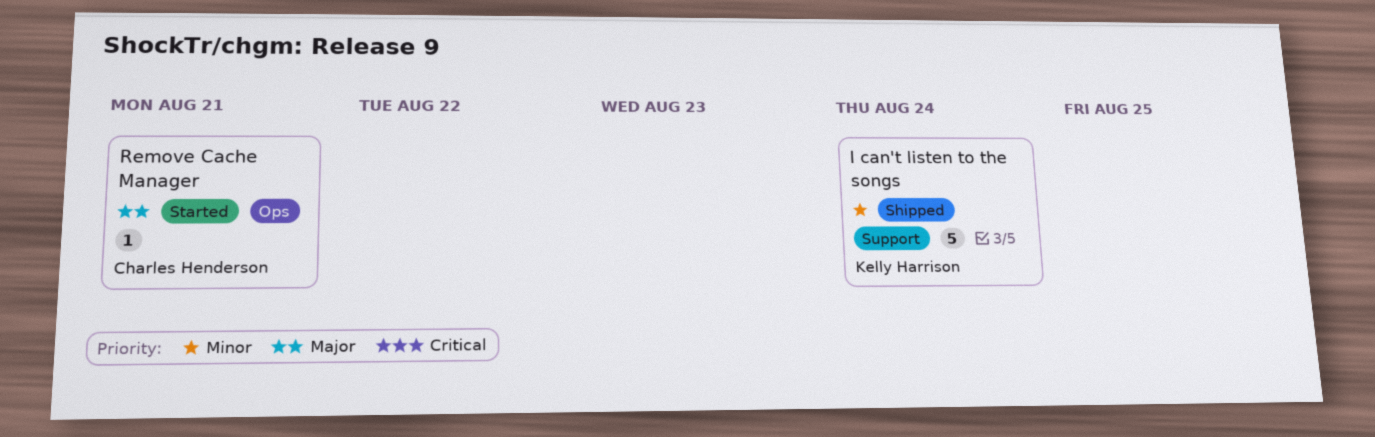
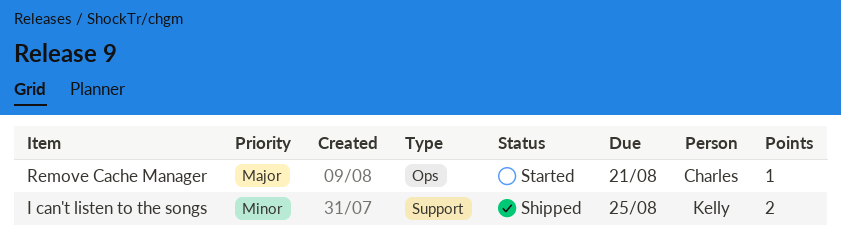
I can't listen to the songs, estimate: 5 -> 2
I can't listen to the songs, due: Aug 24 -> Aug 25

